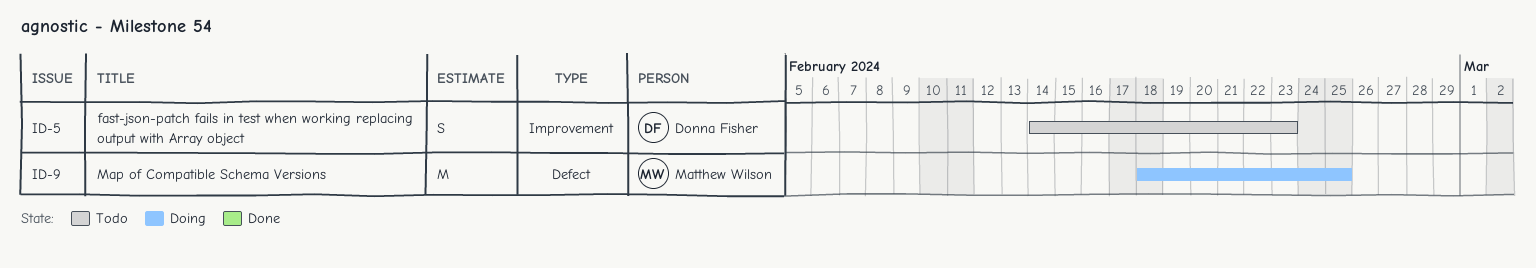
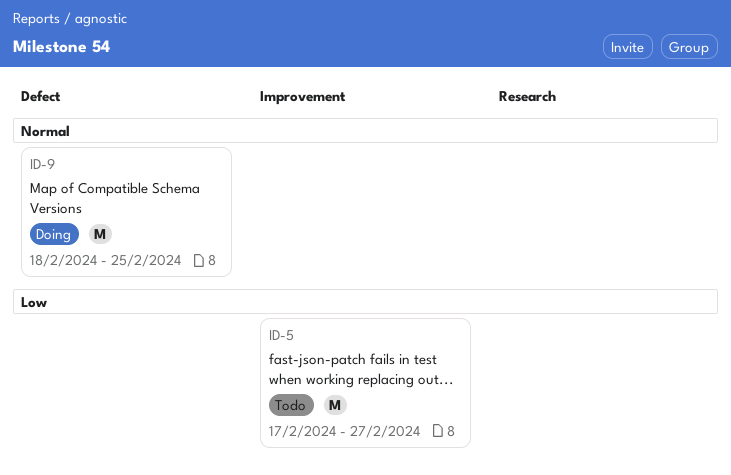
ID-5, estimate: S -> M
ID-5, start: Feb 14 -> Feb 17
ID-5, due: Feb 23 -> Feb 27

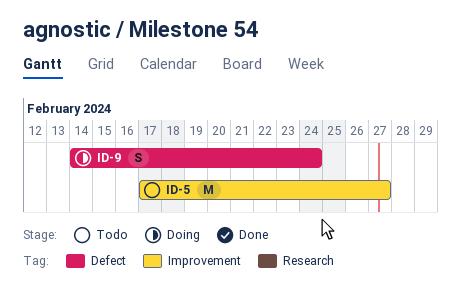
ID-9, estimate: M -> S
ID-9, start: Feb 18 -> Feb 14
ID-9, due: Feb 25 -> Feb 24

